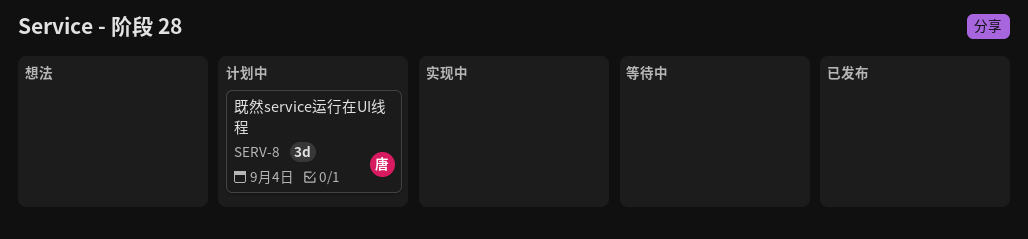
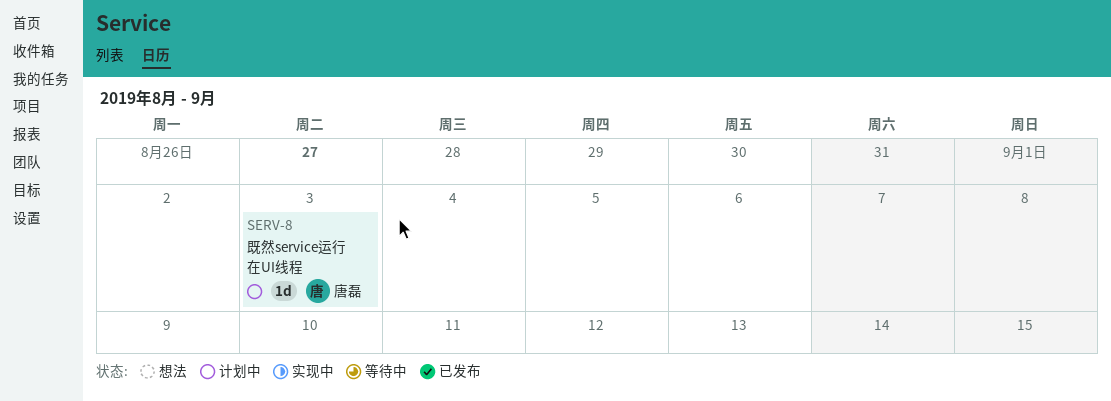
SERV-8, estimate: 3d -> 1d
SERV-8, due: Sep 4 -> Sep 3

